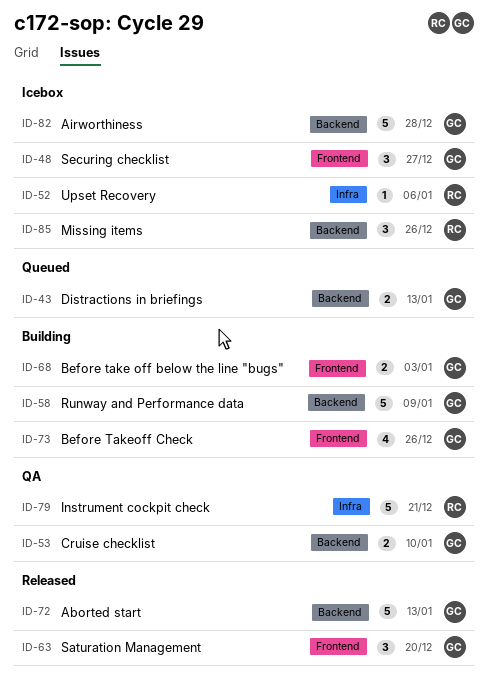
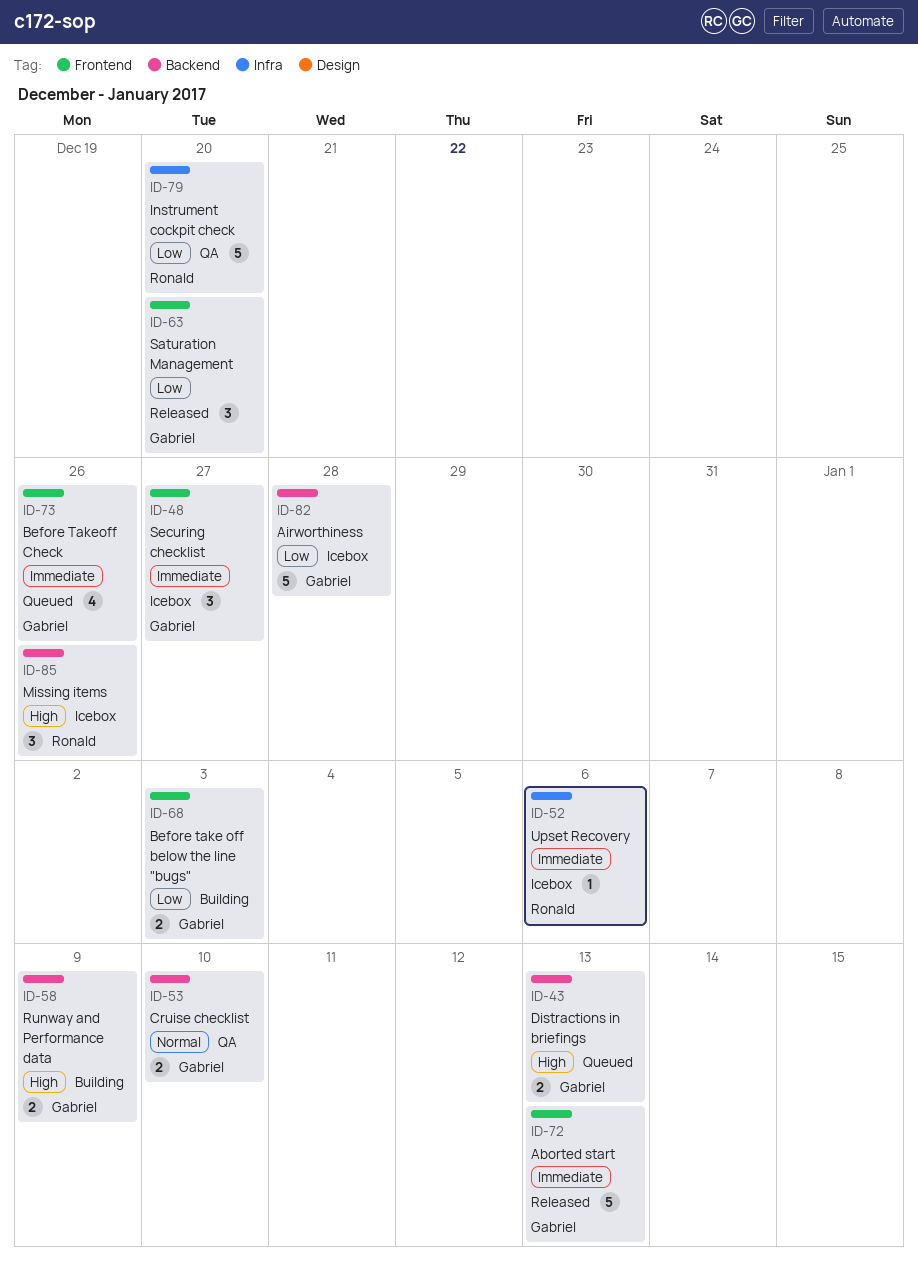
ID-58, estimate: 5 -> 2
ID-72, label: Backend -> Frontend
ID-73, status: Building -> Queued
ID-79, due: Dec 21 -> Dec 20

